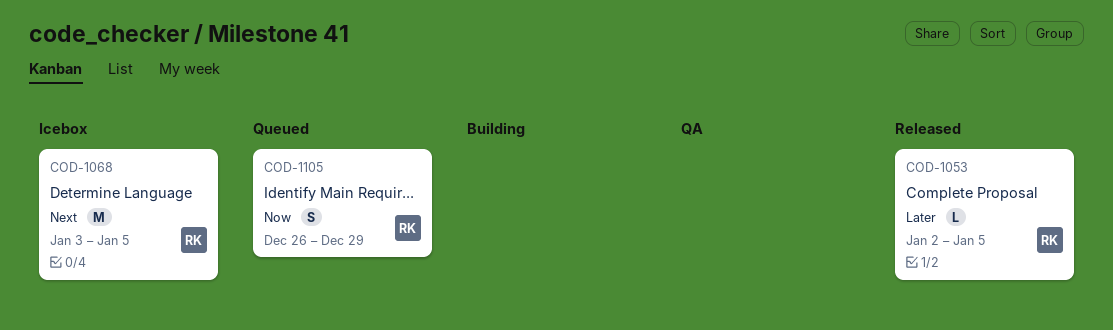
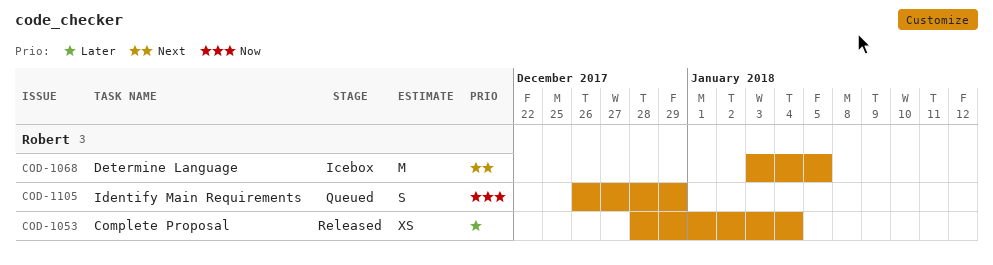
COD-1053, estimate: L -> XS
COD-1053, start: Jan 2 -> Dec 28
COD-1053, due: Jan 5 -> Jan 4

